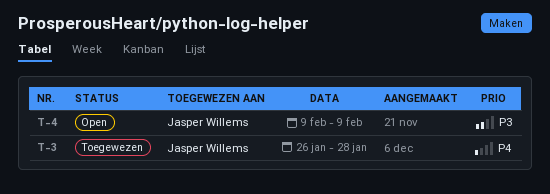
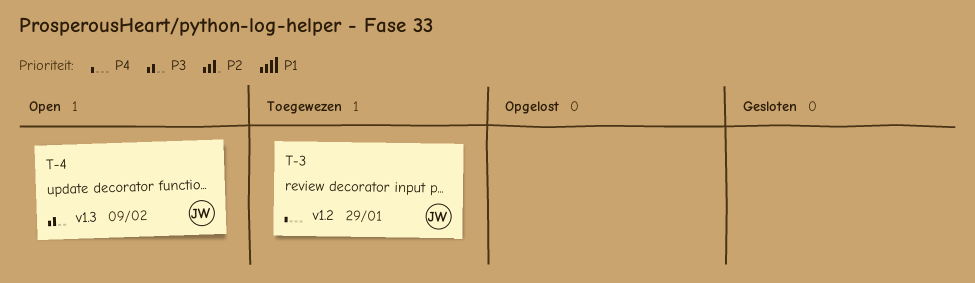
T-3, due: Jan 28 -> Jan 29

